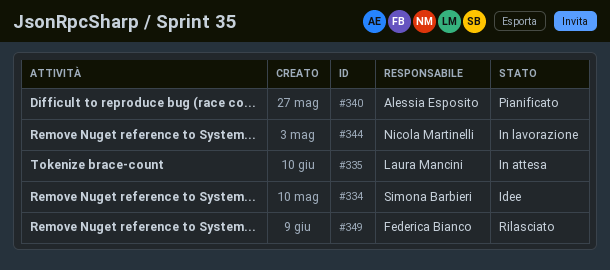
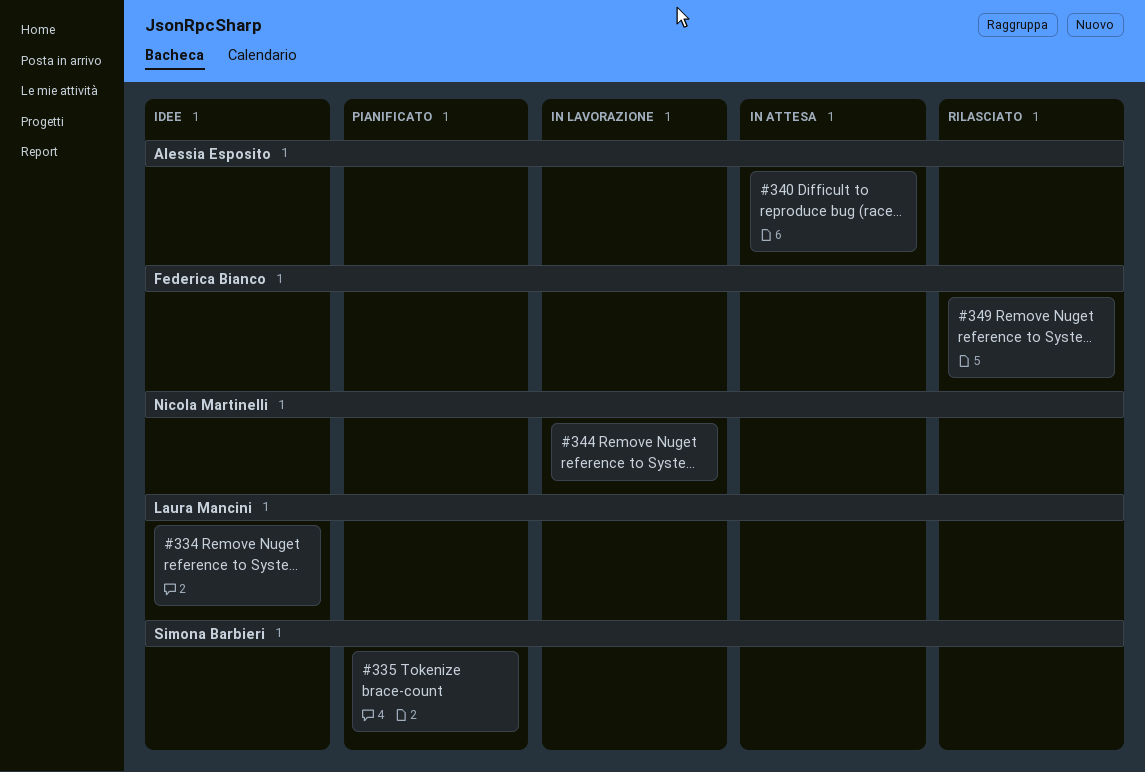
#334, owner: Simona Barbieri -> Laura Mancini
#335, status: In attesa -> Pianificato
#335, owner: Laura Mancini -> Simona Barbieri
#340, status: Pianificato -> In attesa

